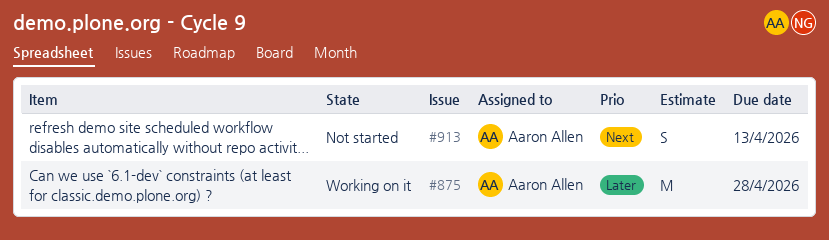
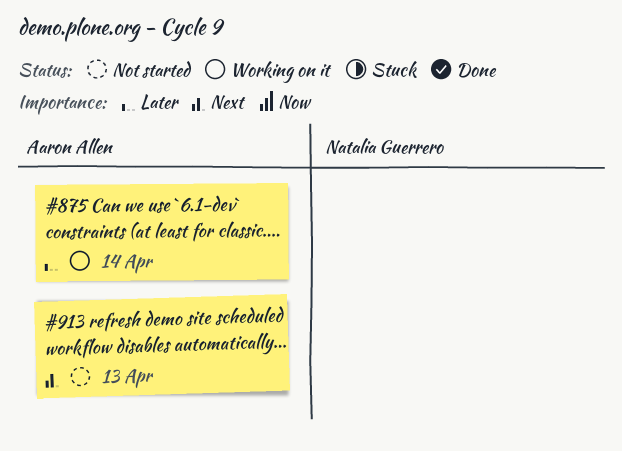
#875, due: Apr 28 -> Apr 14

